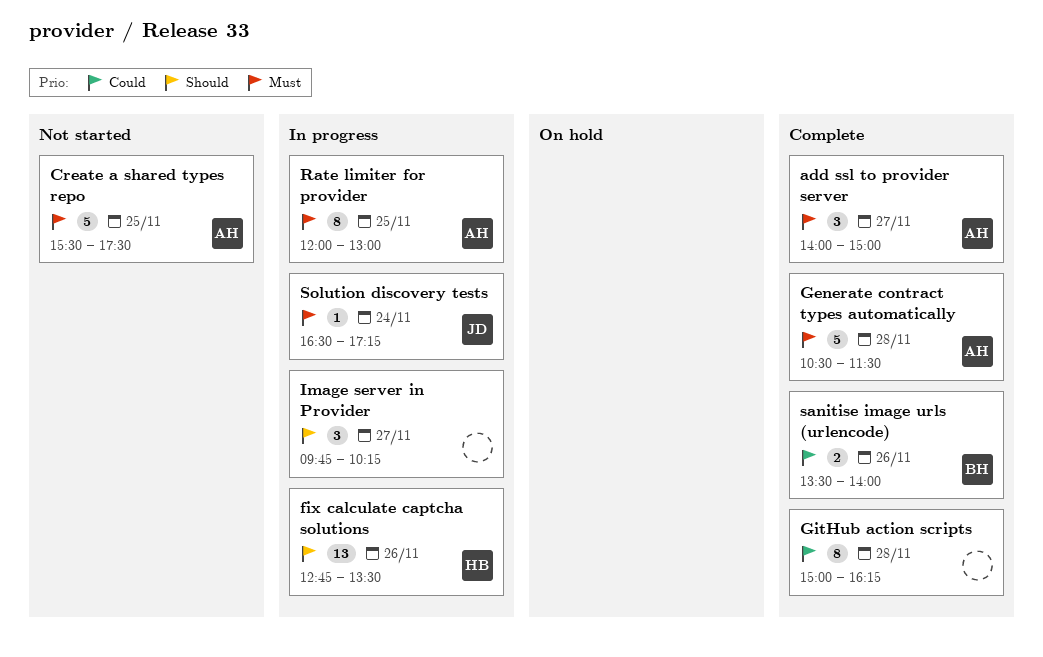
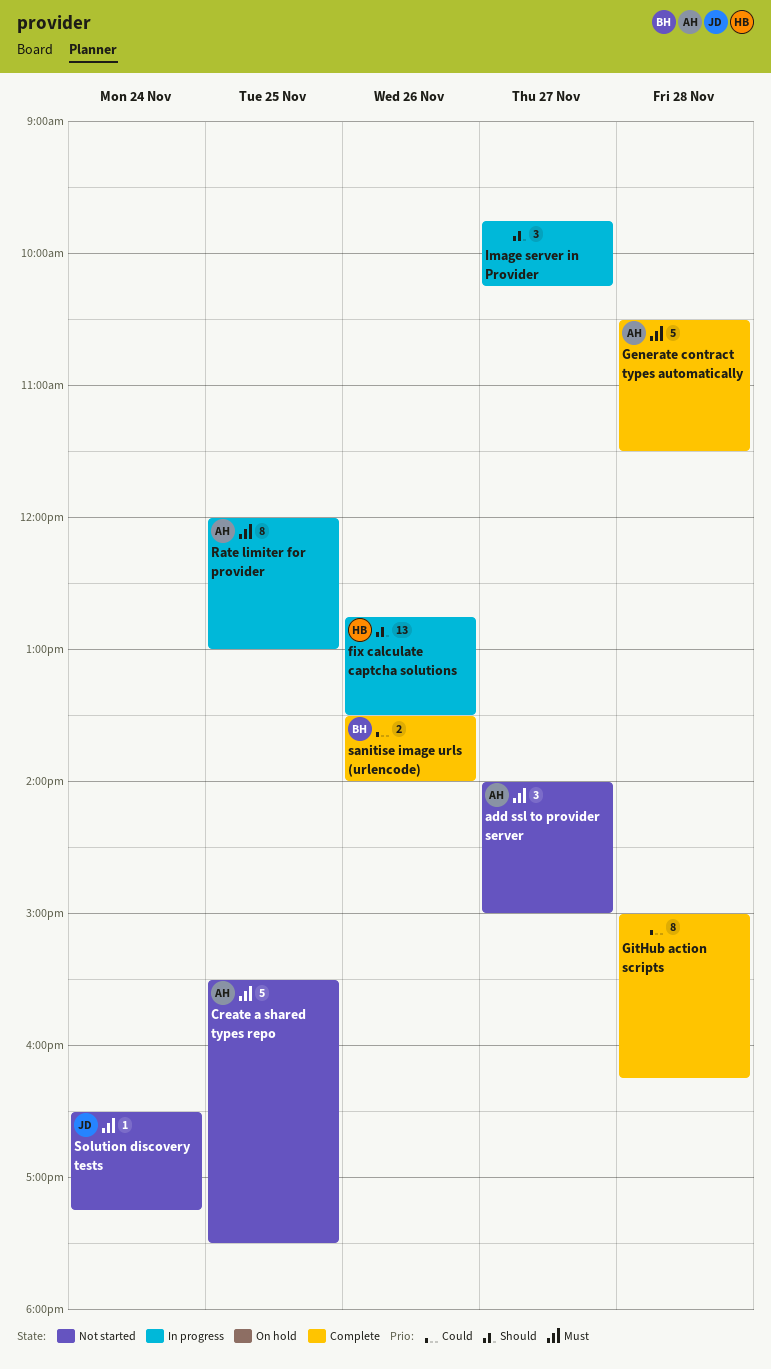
add ssl to provider server, status: Complete -> Not started
Solution discovery tests, status: In progress -> Not started

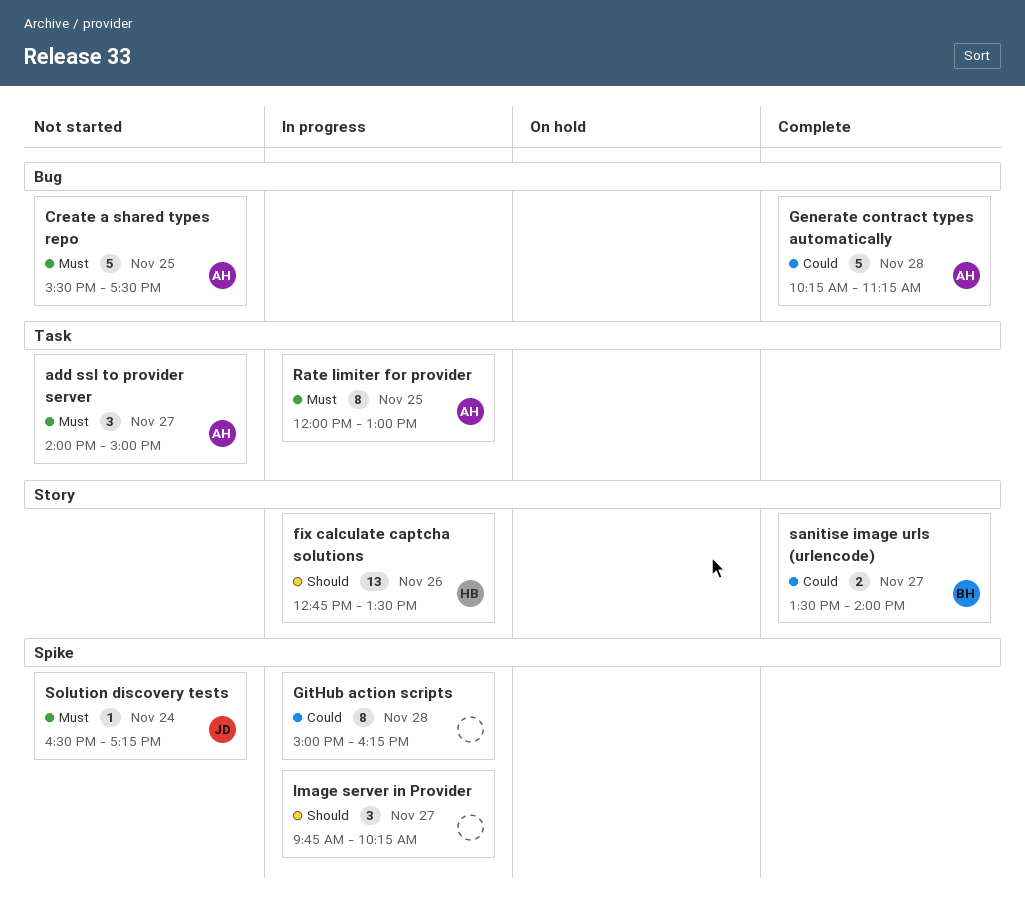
Generate contract types automatically, priority: Must -> Could
Generate contract types automatically, begins: 10:30 -> 10:15
Generate contract types automatically, ends: 11:30 -> 11:15
GitHub action scripts, status: Complete -> In progress
sanitise image urls (urlencode), day: Nov 26 -> Nov 27

